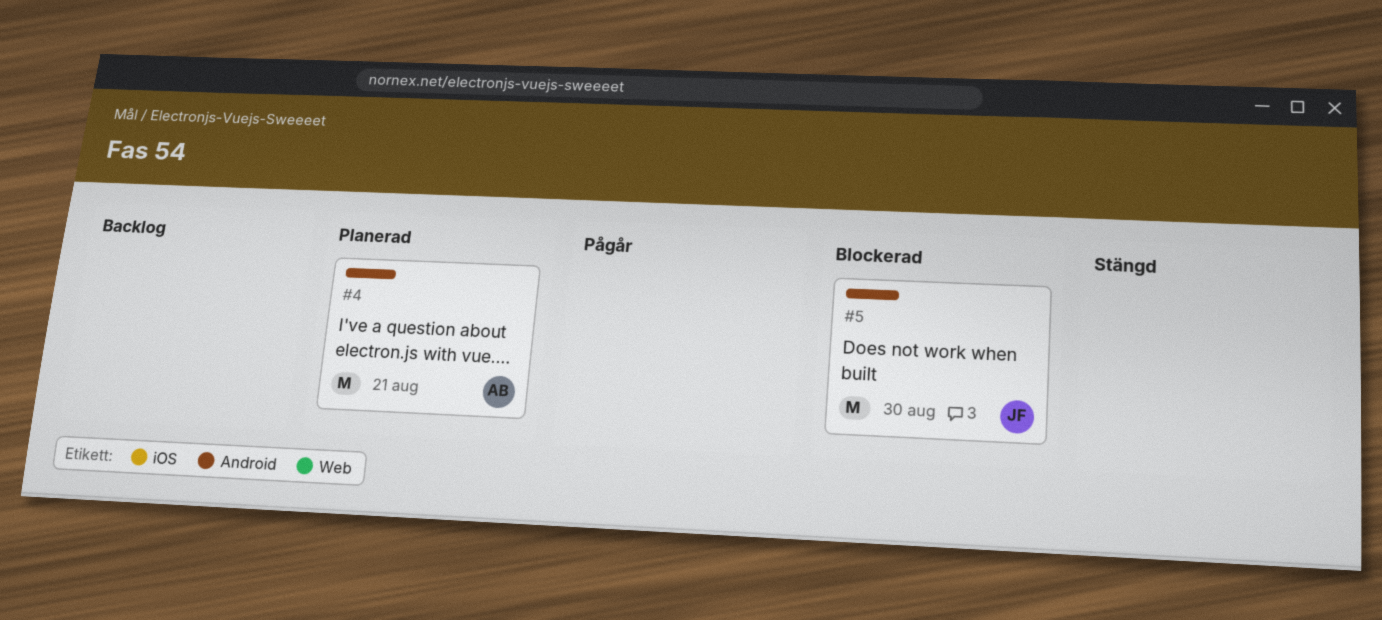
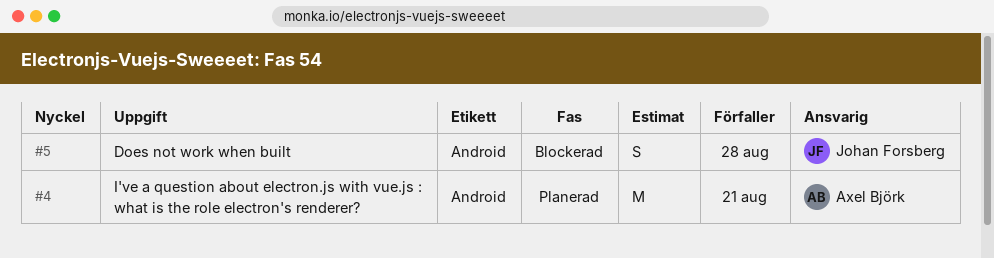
#5, estimate: M -> S
#5, due: Aug 30 -> Aug 28

